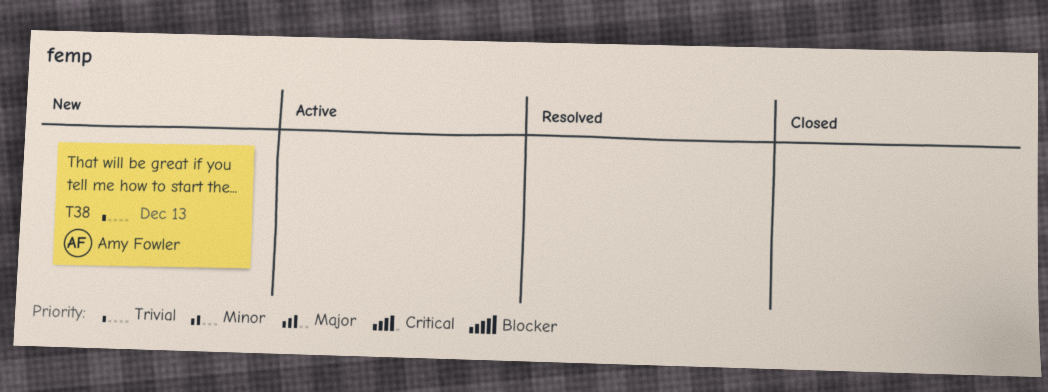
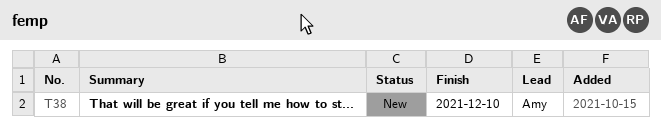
T38, due: Dec 13 -> Dec 10

